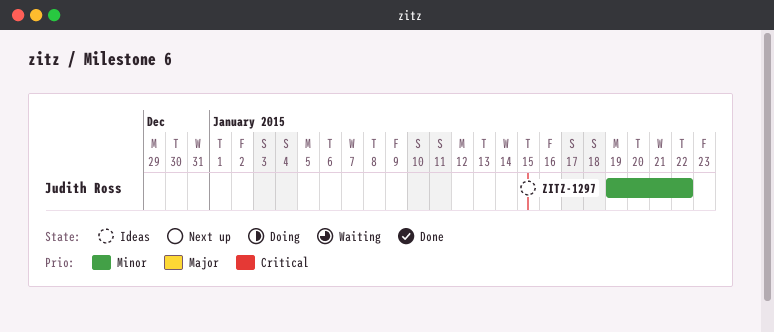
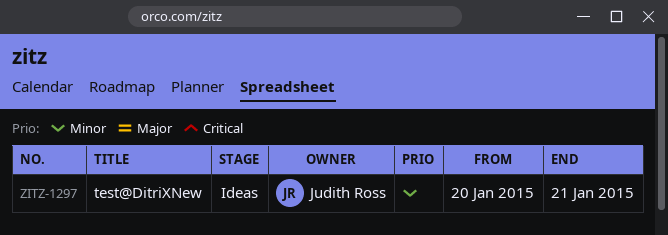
ZITZ-1297, start: Jan 19 -> Jan 20
ZITZ-1297, due: Jan 22 -> Jan 21

